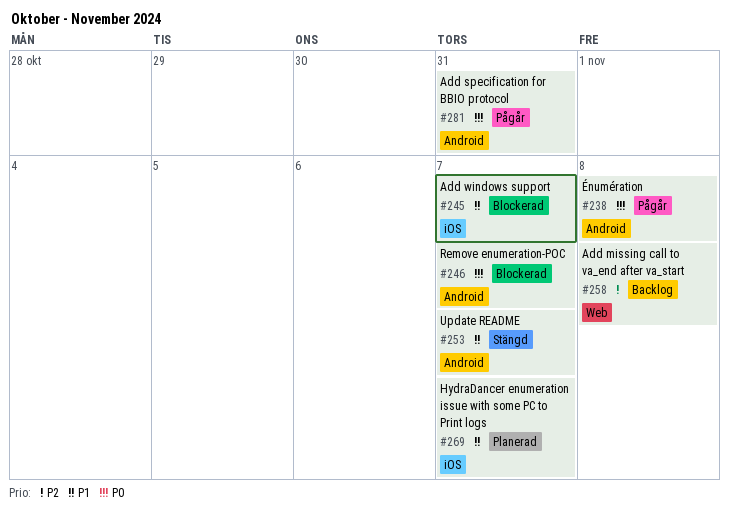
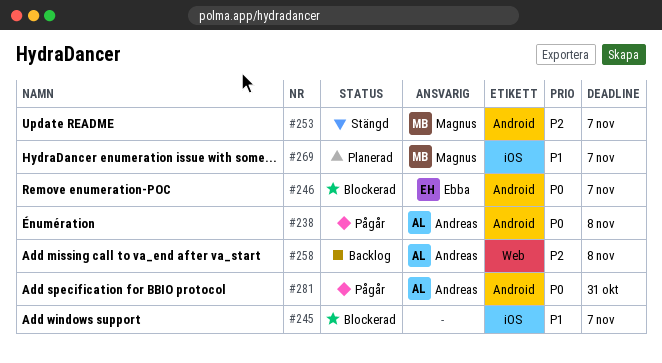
#253, priority: P1 -> P2

